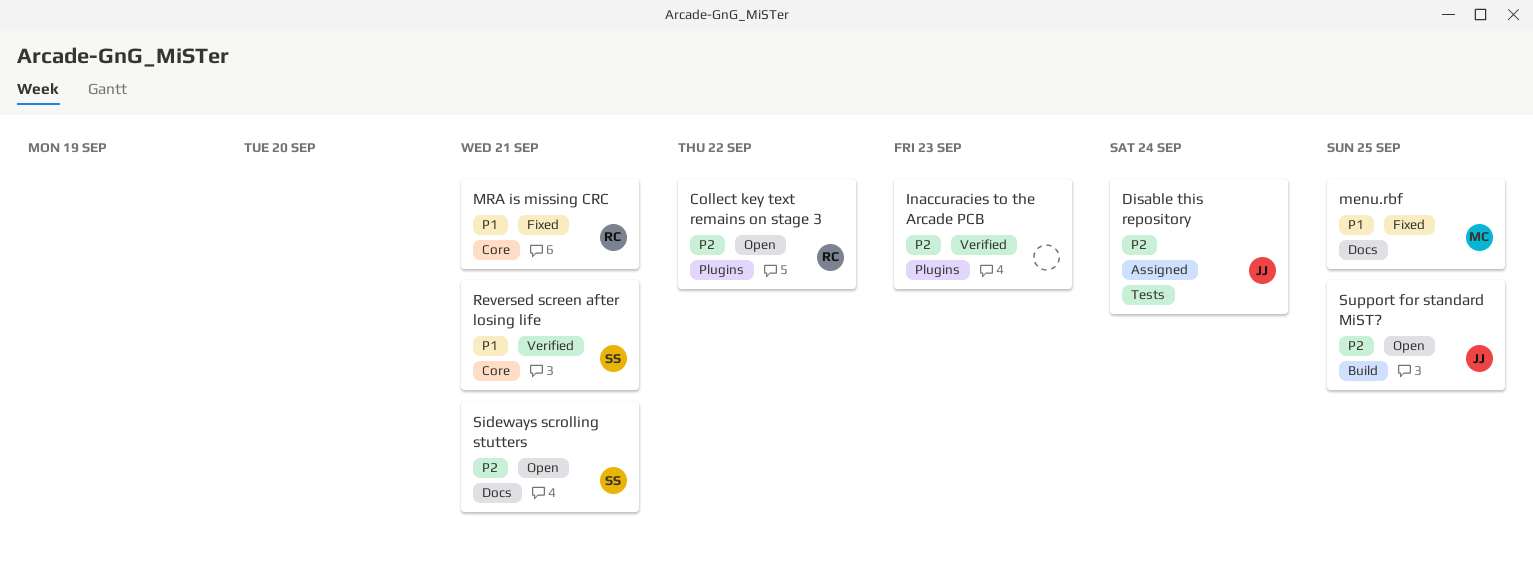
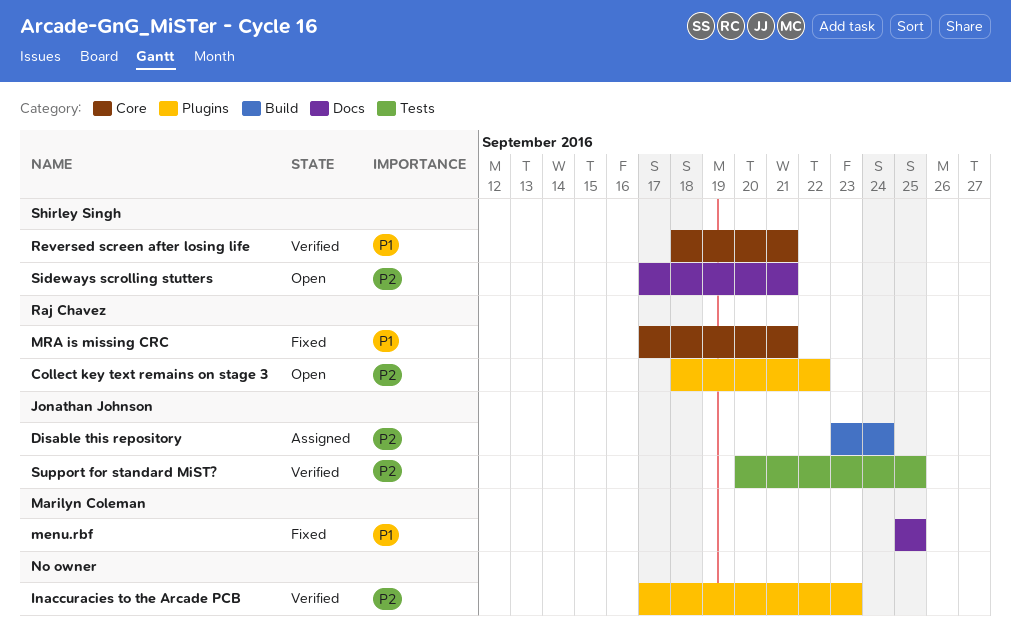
Disable this repository, label: Tests -> Build
Support for standard MiST?, status: Open -> Verified
Support for standard MiST?, label: Build -> Tests

